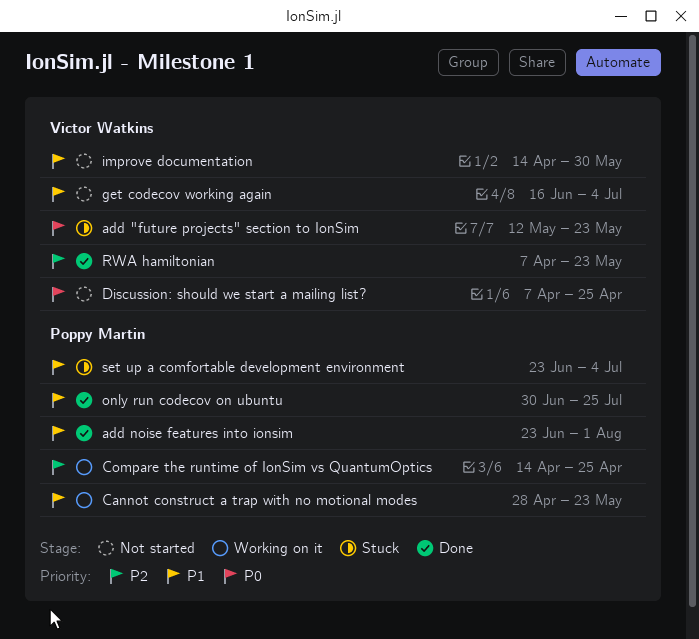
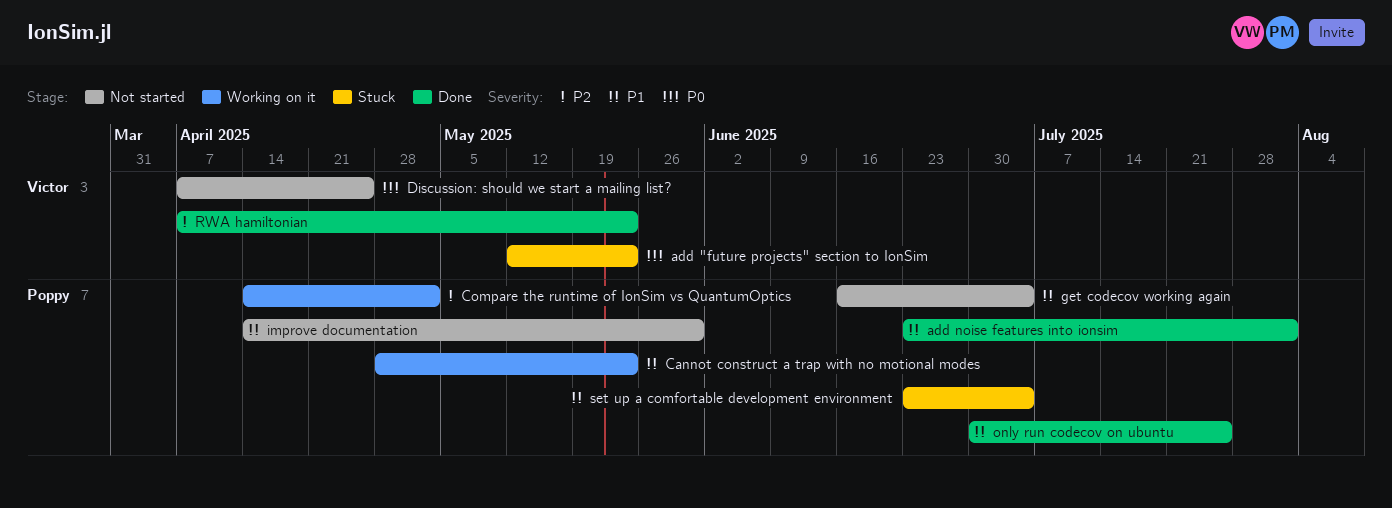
Compare the runtime of IonSim vs QuantumOptics, due: Apr 25 -> May 2
get codecov working again, owner: Victor Watkins -> Poppy Martin
improve documentation, owner: Victor Watkins -> Poppy Martin

